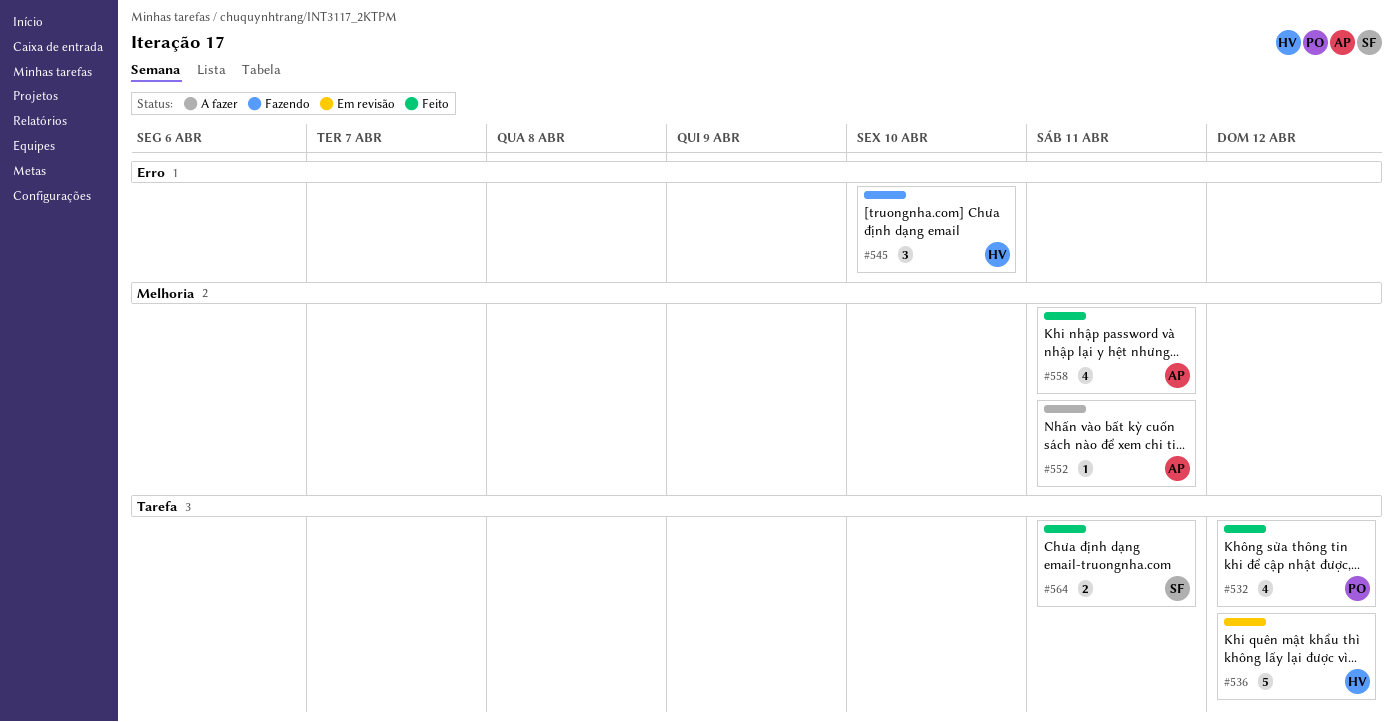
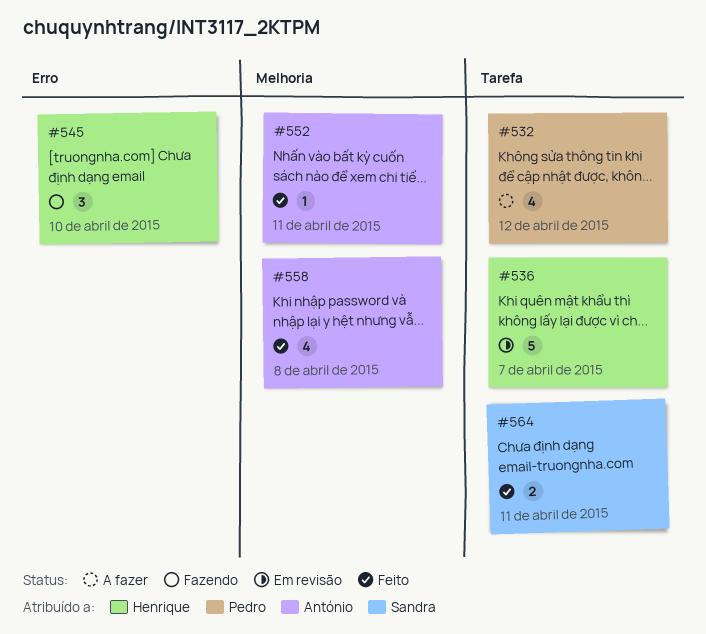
#532, status: Feito -> A fazer
#536, due: Apr 12 -> Apr 7
#552, status: A fazer -> Feito
#558, due: Apr 11 -> Apr 8

